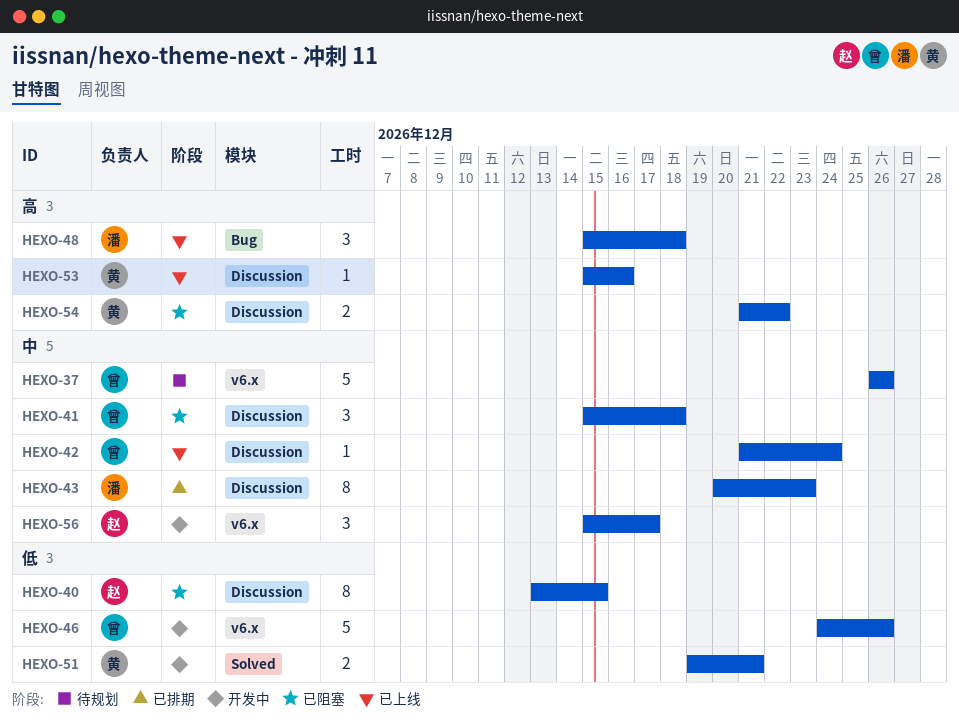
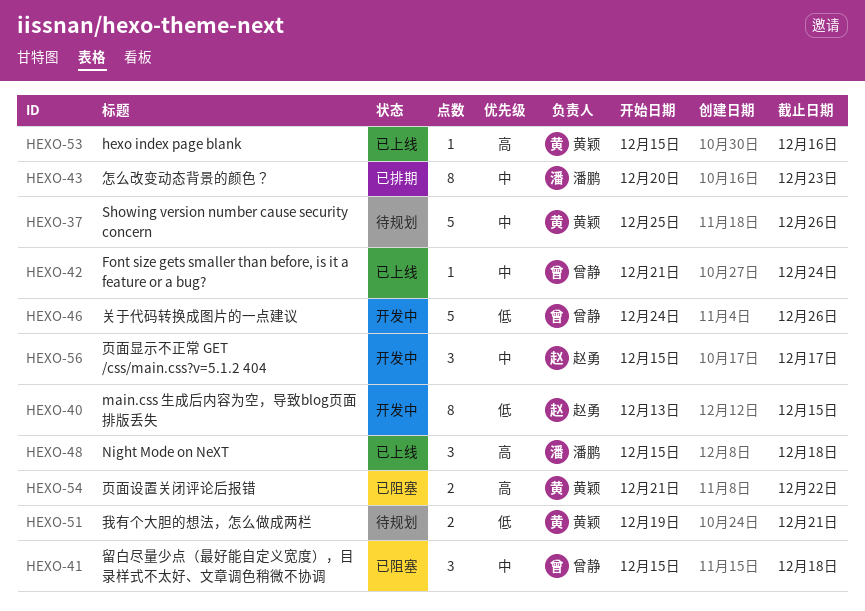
HEXO-37, owner: 曾静 -> 黄颖
HEXO-37, start: Dec 26 -> Dec 25
HEXO-40, status: 已阻塞 -> 开发中
HEXO-51, status: 开发中 -> 待规划

